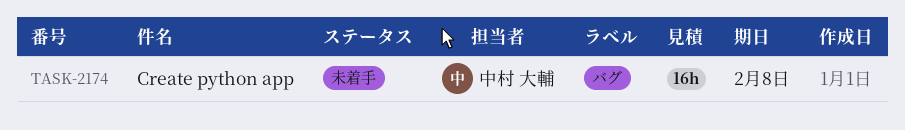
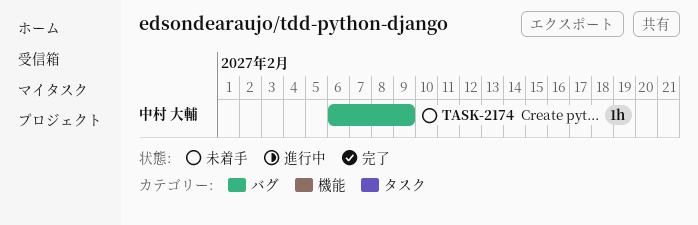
TASK-2174, estimate: 16h -> 1h
TASK-2174, due: Feb 8 -> Feb 9

